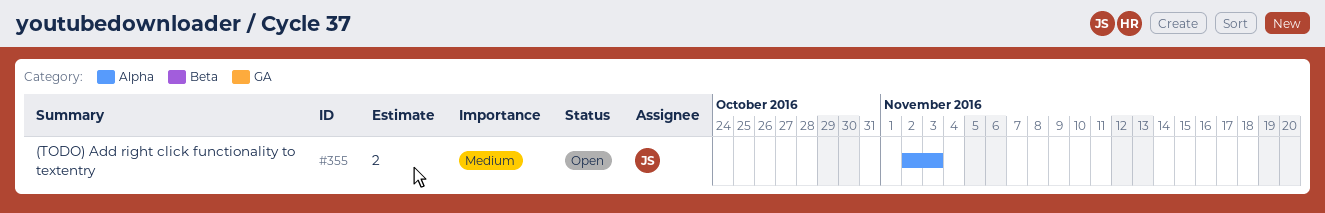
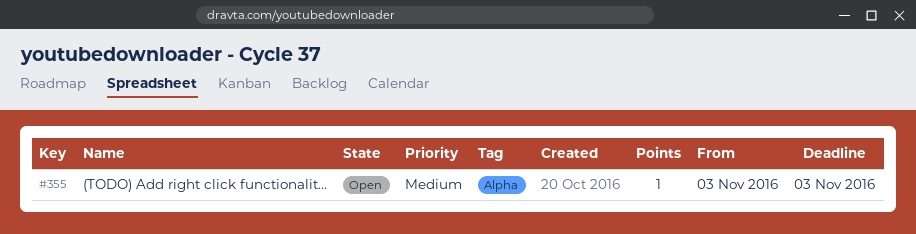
#355, estimate: 2 -> 1
#355, start: Nov 2 -> Nov 3

